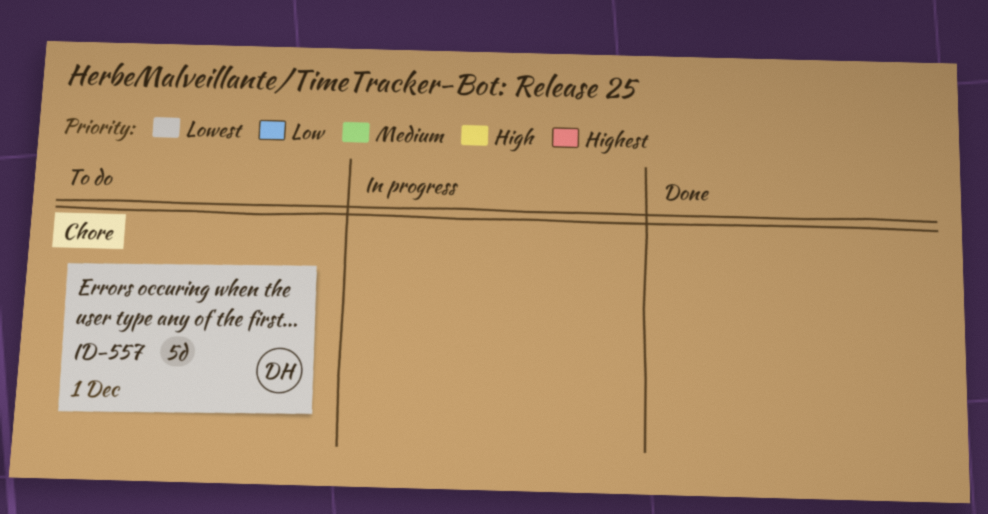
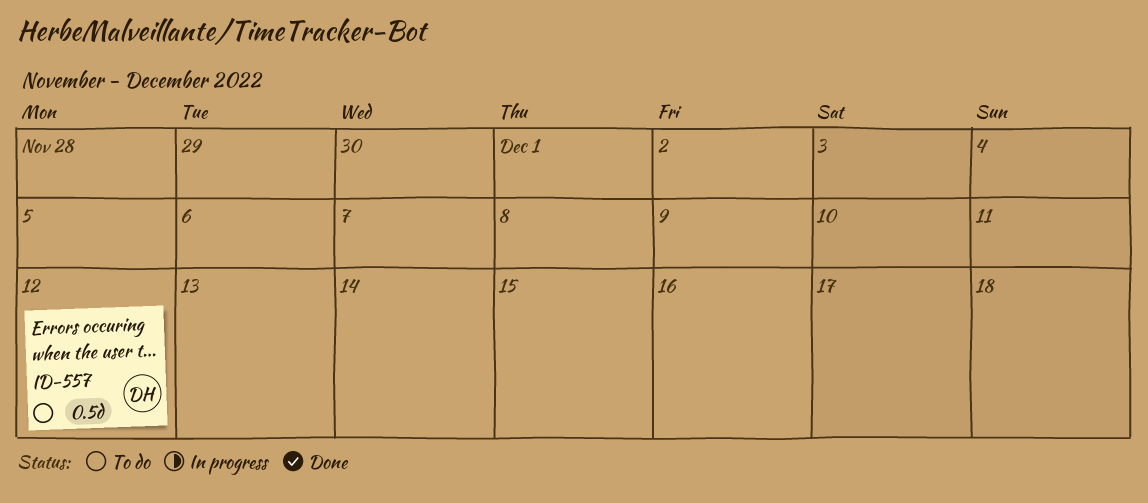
ID-557, estimate: 5d -> 0.5d
ID-557, due: Dec 1 -> Dec 12

